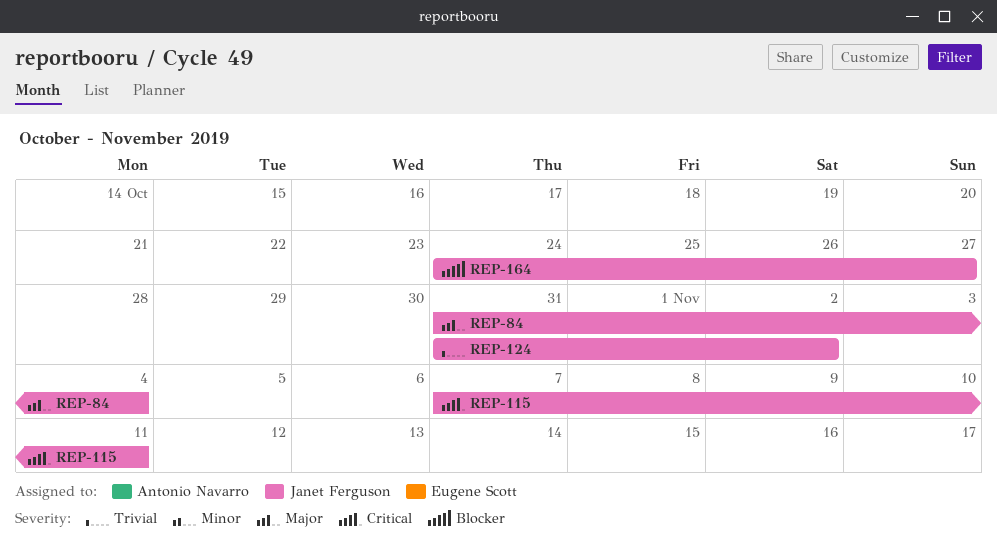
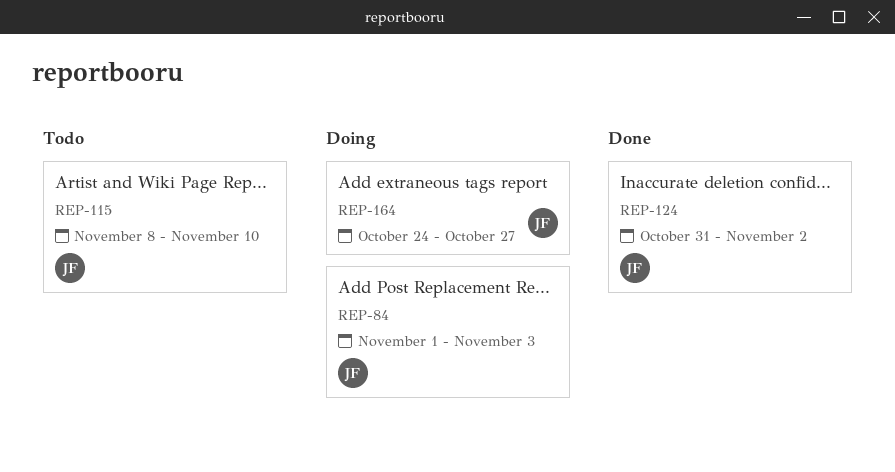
REP-84, start: Oct 31 -> Nov 1
REP-84, due: Nov 4 -> Nov 3
REP-115, start: Nov 7 -> Nov 8
REP-115, due: Nov 11 -> Nov 10

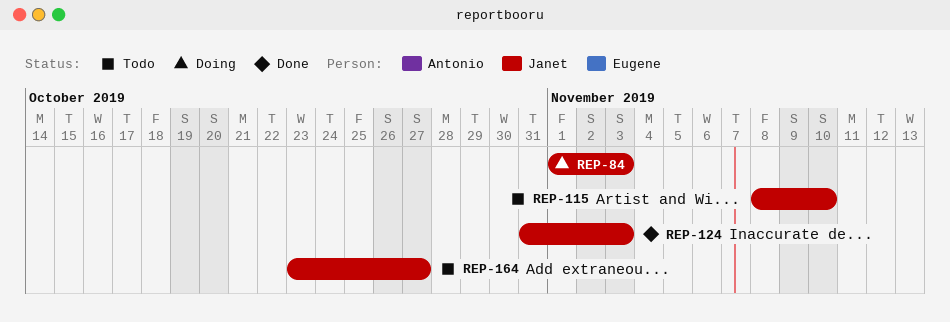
REP-124, due: Nov 2 -> Nov 3
REP-164, status: Doing -> Todo
REP-164, start: Oct 24 -> Oct 23

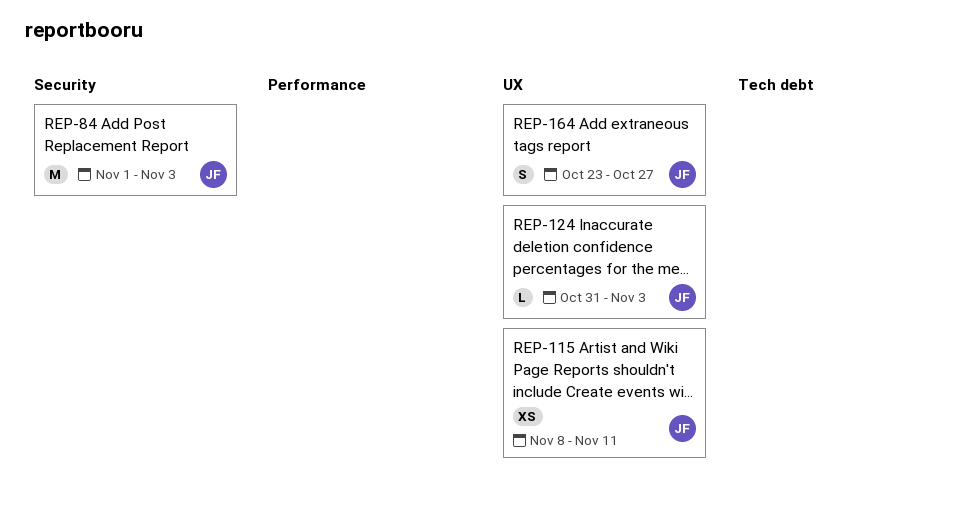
REP-115, due: Nov 10 -> Nov 11

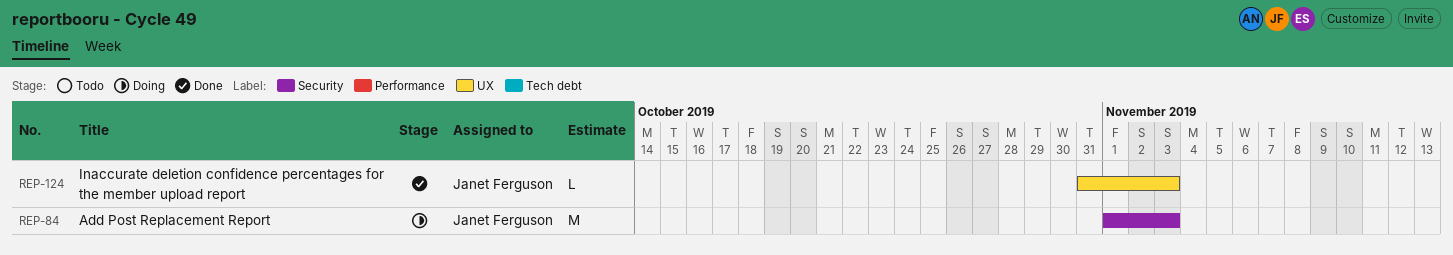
REP-115: present -> none
REP-164: present -> none

